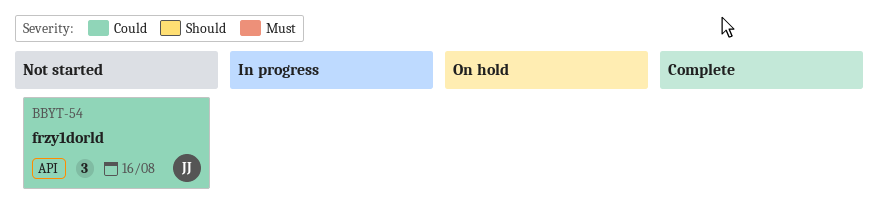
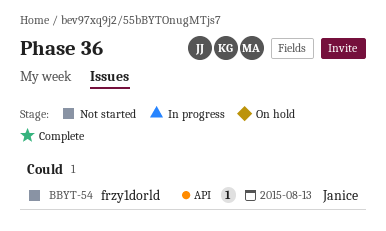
BBYT-54, estimate: 3 -> 1
BBYT-54, due: Aug 16 -> Aug 13

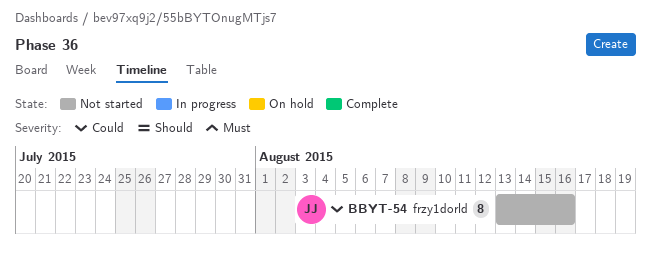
BBYT-54, estimate: 1 -> 8
BBYT-54, due: Aug 13 -> Aug 16

